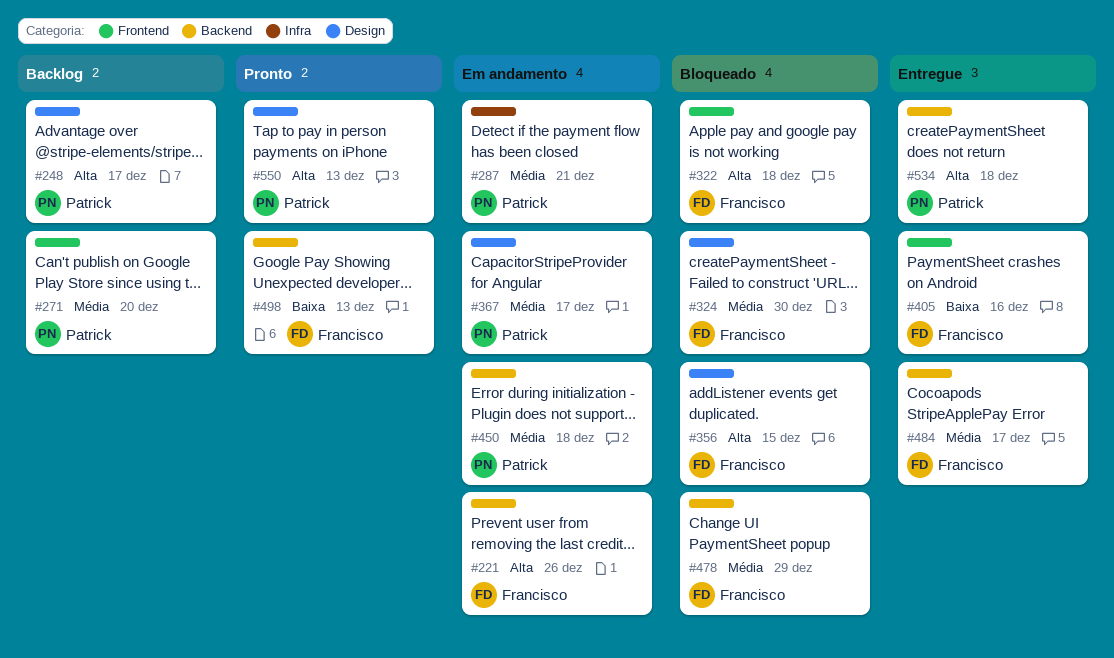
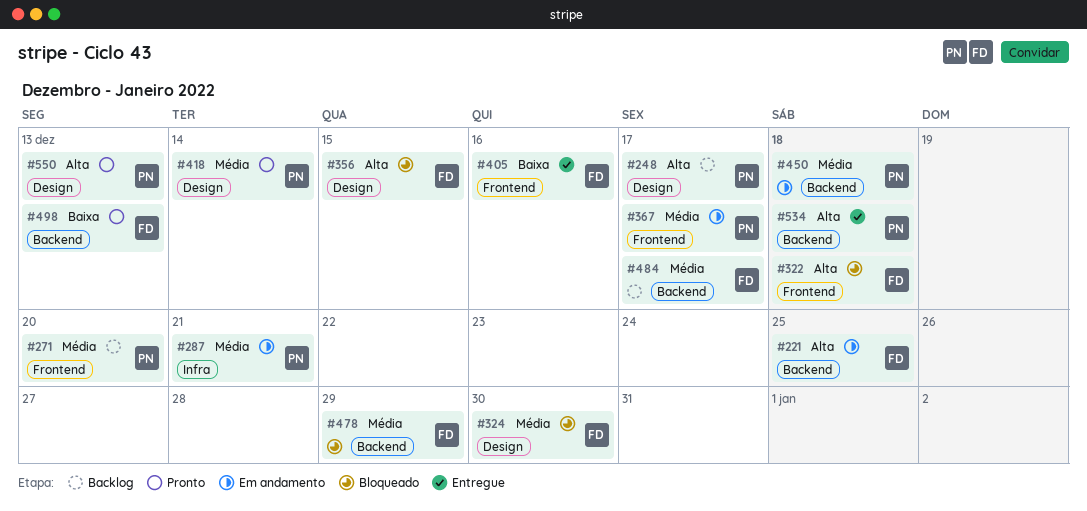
#221, due: Dec 26 -> Dec 25
#367, label: Design -> Frontend
#418: none -> present
#484, status: Entregue -> Backlog

